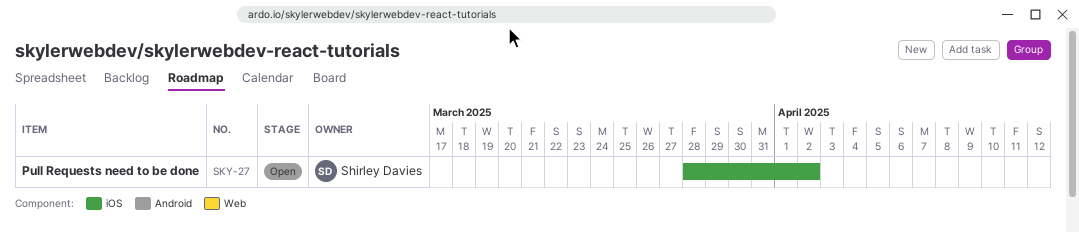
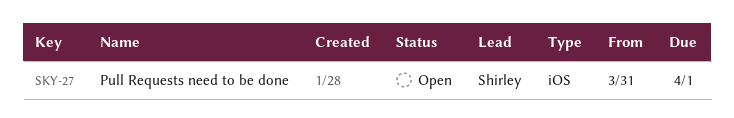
SKY-27, start: Mar 28 -> Mar 31
SKY-27, due: Apr 2 -> Apr 1

